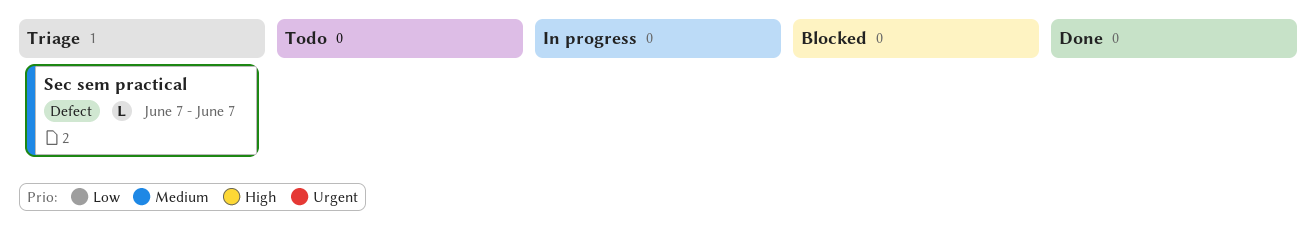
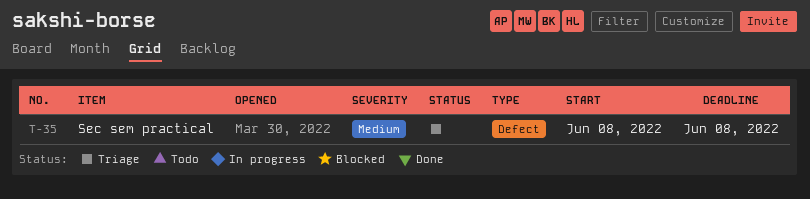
Sec sem practical, start: Jun 7 -> Jun 8
Sec sem practical, due: Jun 7 -> Jun 8

